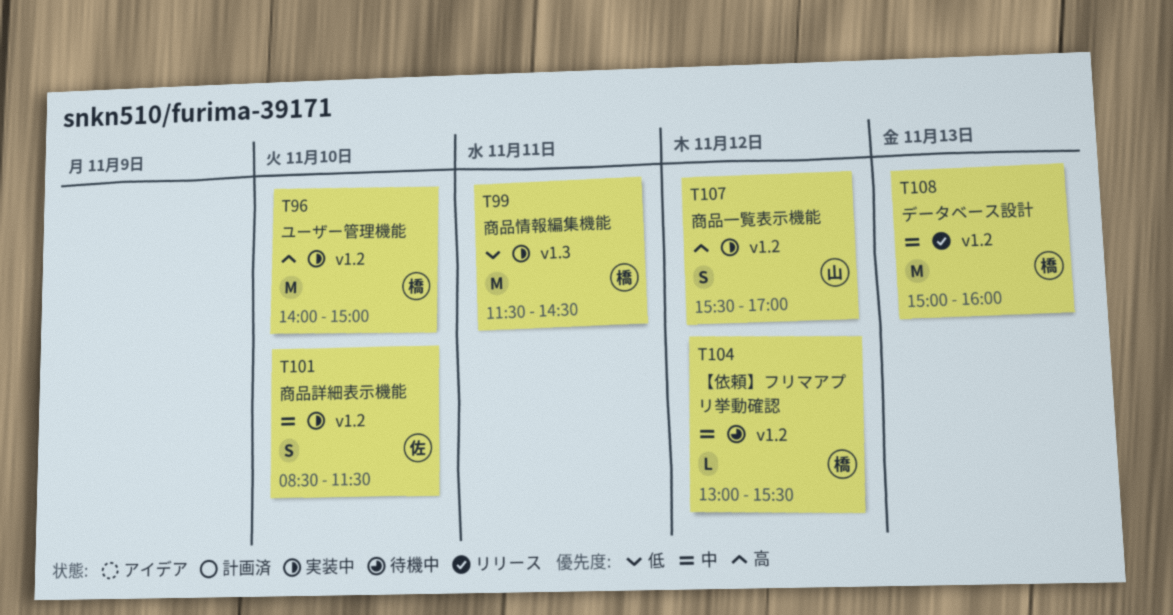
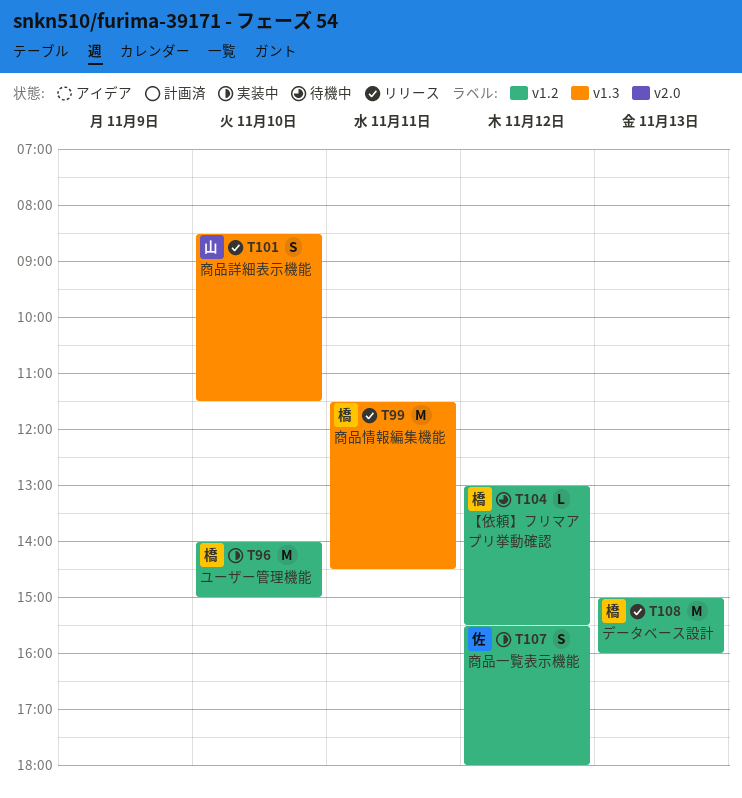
T99, status: 実装中 -> リリース
T101, status: 実装中 -> リリース
T101, owner: 佐 -> 山
T101, label: v1.2 -> v1.3
T107, owner: 山 -> 佐
T107, ends: 17:00 -> 18:00

